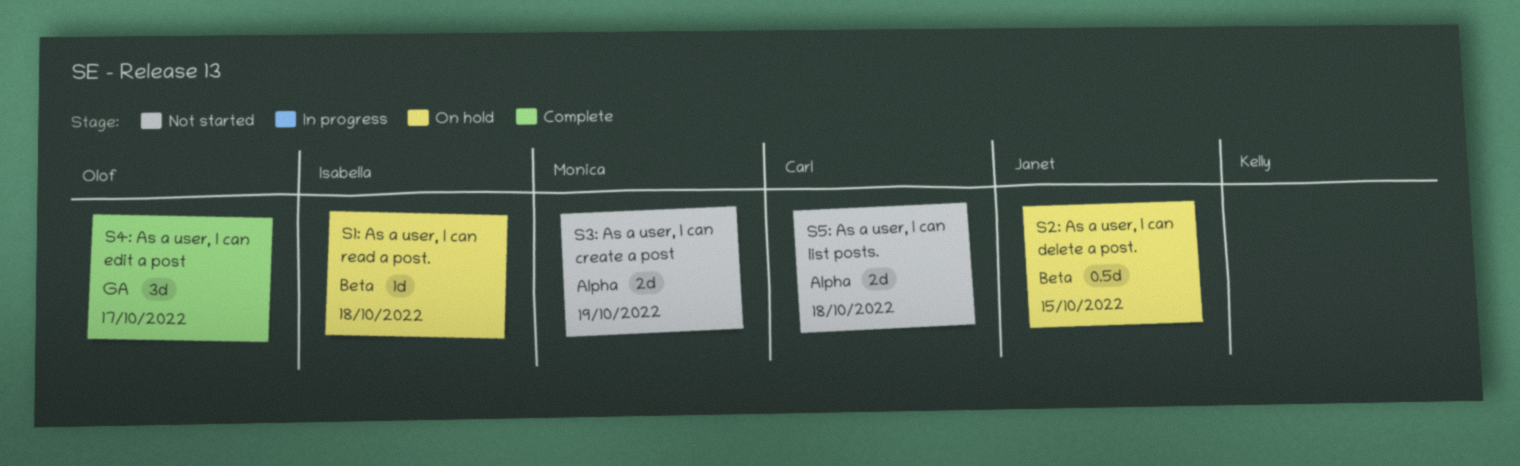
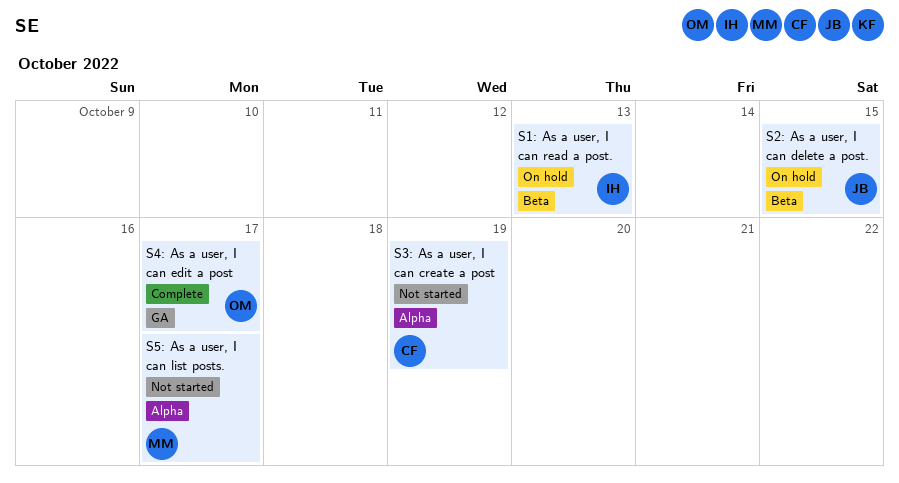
S1: As a user, I can read a post., due: Oct 18 -> Oct 13
S3: As a user, I can create a post, owner: Monica -> Carl
S5: As a user, I can list posts., owner: Carl -> Monica
S5: As a user, I can list posts., due: Oct 18 -> Oct 17

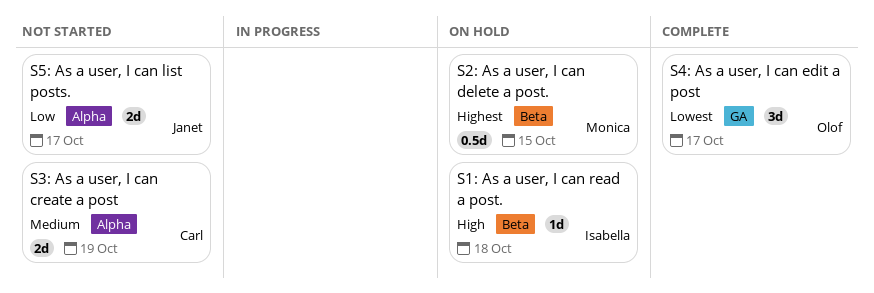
S1: As a user, I can read a post., due: Oct 13 -> Oct 18
S2: As a user, I can delete a post., owner: Janet -> Monica
S5: As a user, I can list posts., owner: Monica -> Janet

